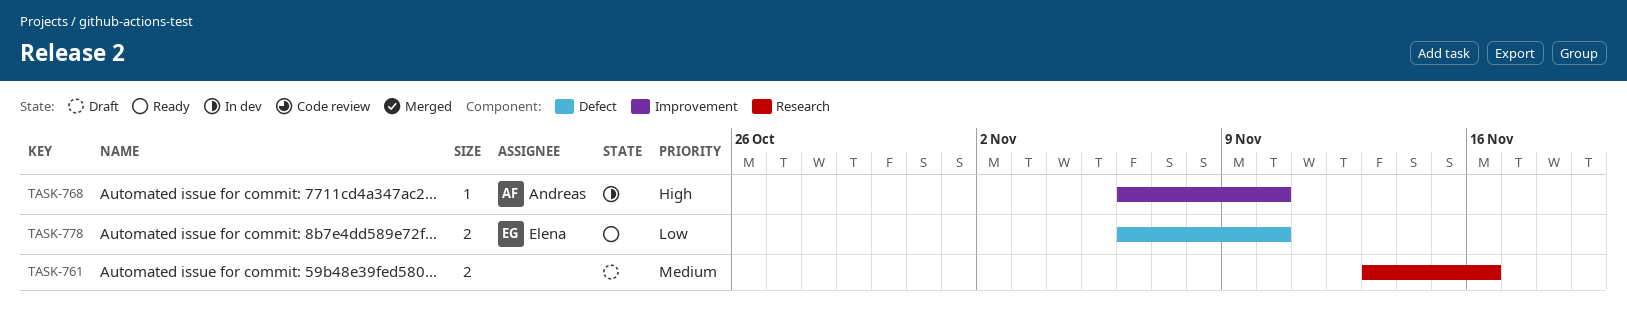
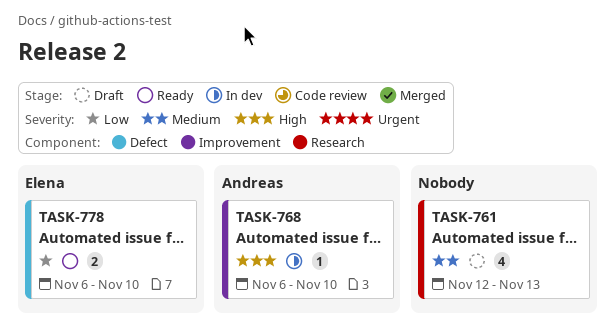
TASK-761, estimate: 2 -> 4
TASK-761, start: Nov 13 -> Nov 12
TASK-761, due: Nov 16 -> Nov 13

